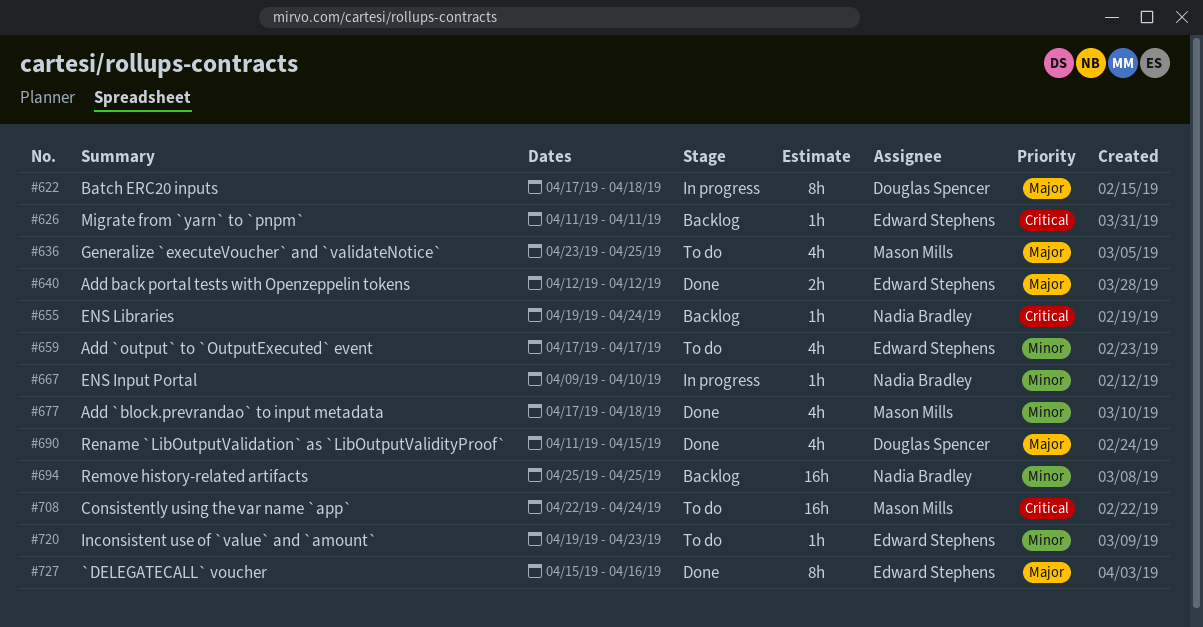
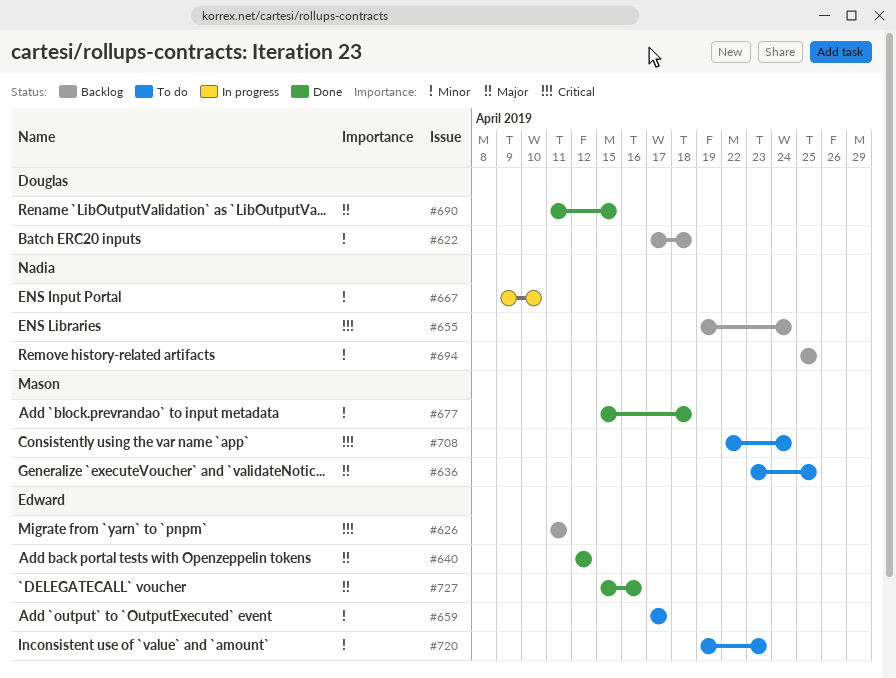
#622, status: In progress -> Backlog
#622, priority: Major -> Minor
#677, start: Apr 17 -> Apr 15

